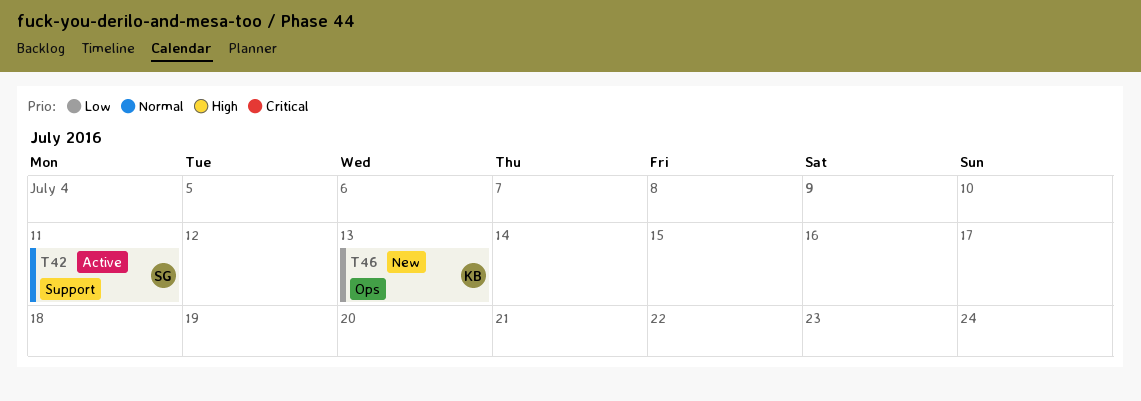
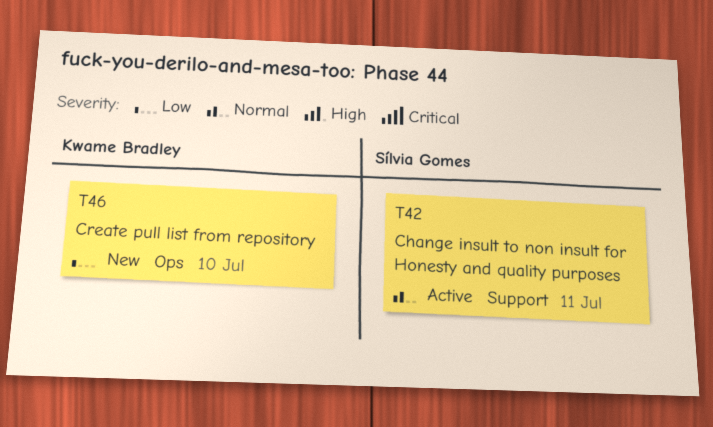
T46, due: Jul 13 -> Jul 10

